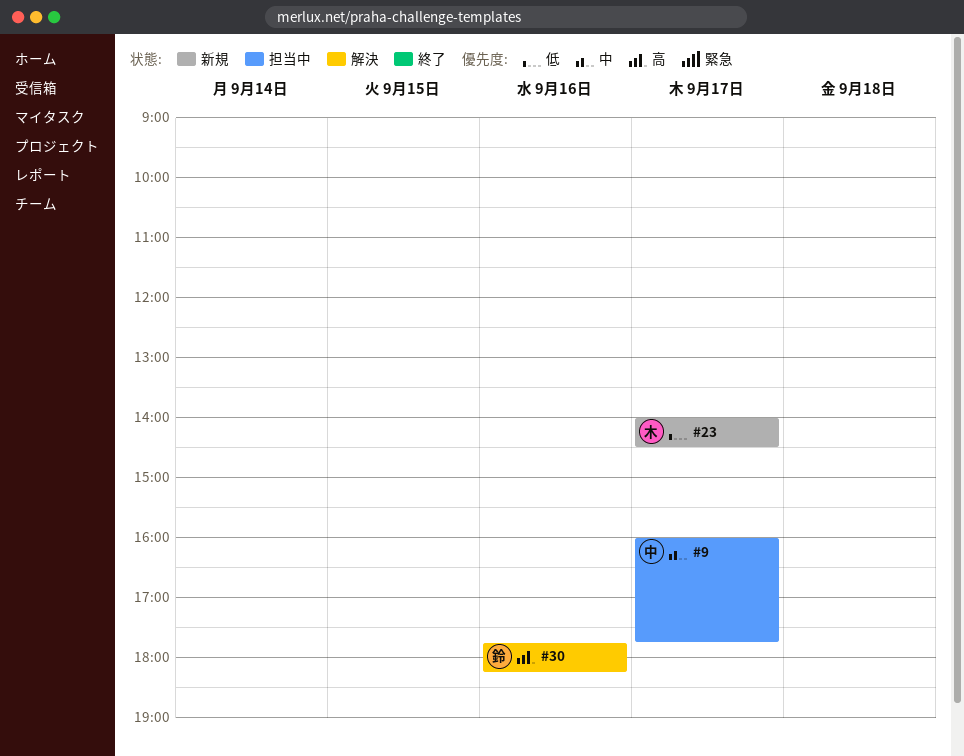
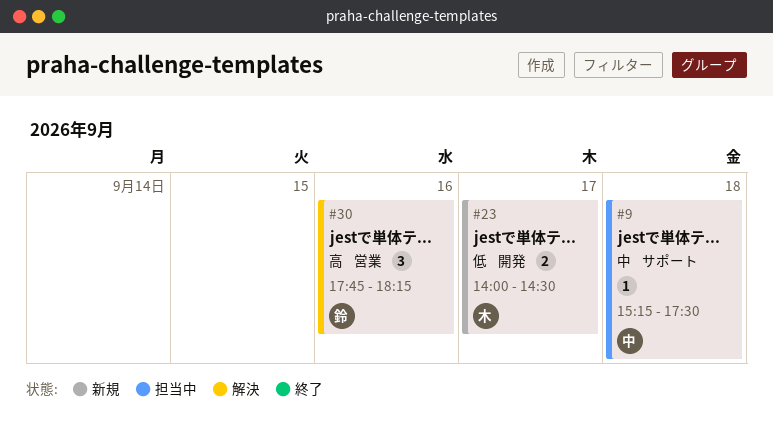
#9, day: Sep 17 -> Sep 18
#9, begins: 16:00 -> 15:15
#9, ends: 17:45 -> 17:30

